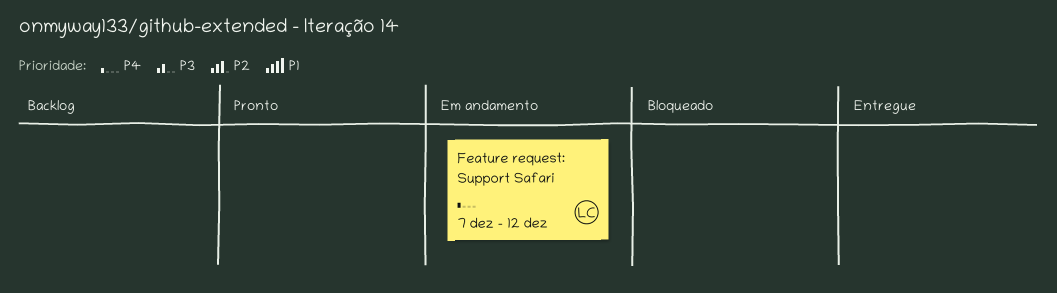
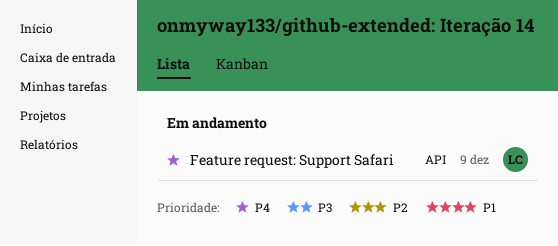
Feature request: Support Safari, due: Dec 12 -> Dec 9

